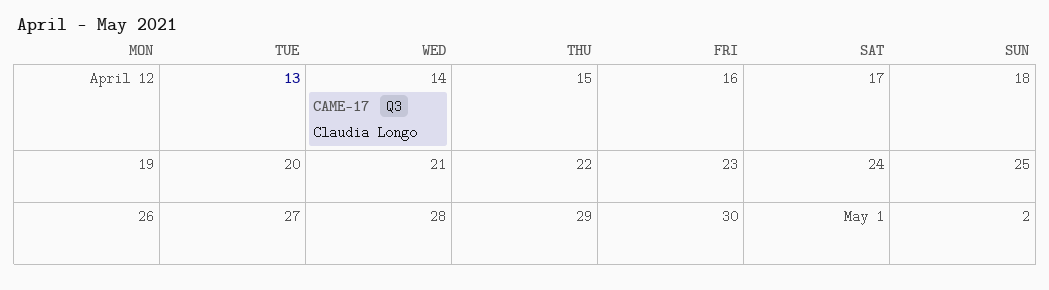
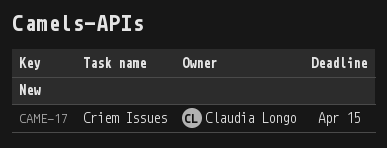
CAME-17, due: Apr 14 -> Apr 15

